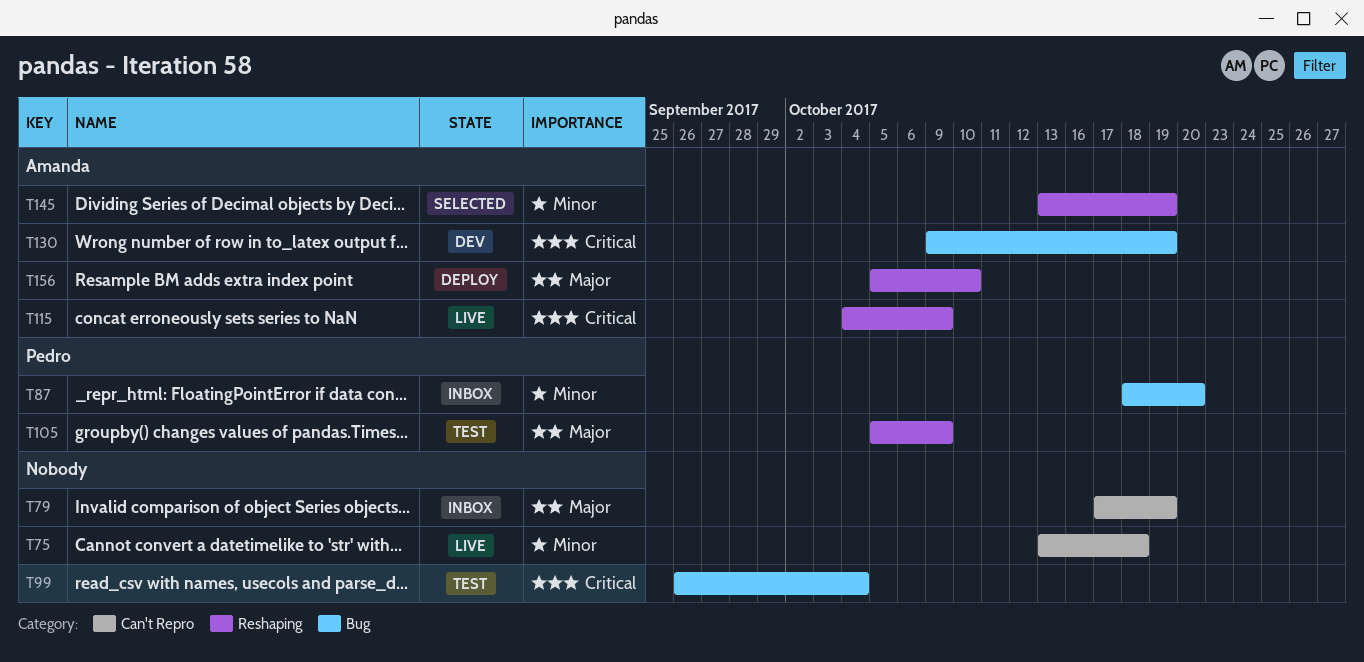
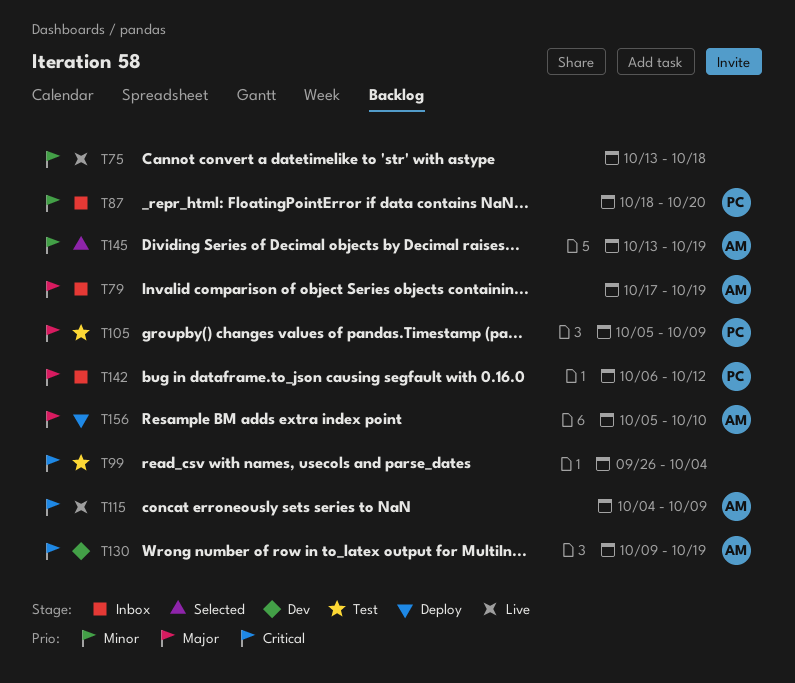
T79, owner: none -> Amanda
T142: none -> present

